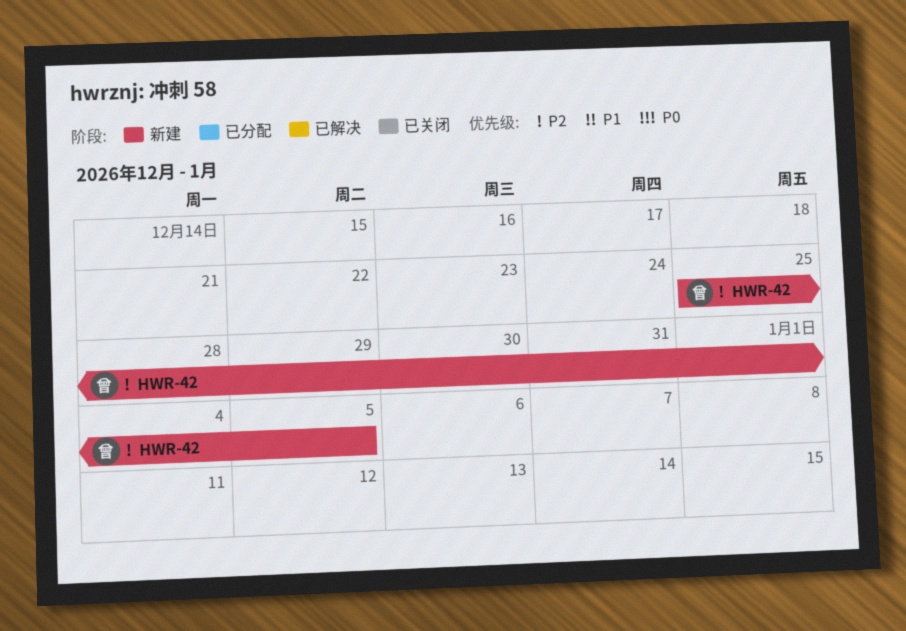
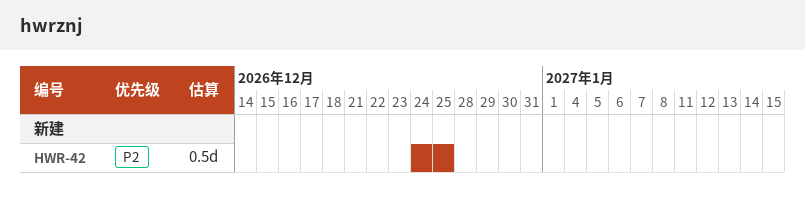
HWR-42, start: Dec 25 -> Dec 24
HWR-42, due: Jan 5 -> Dec 25

